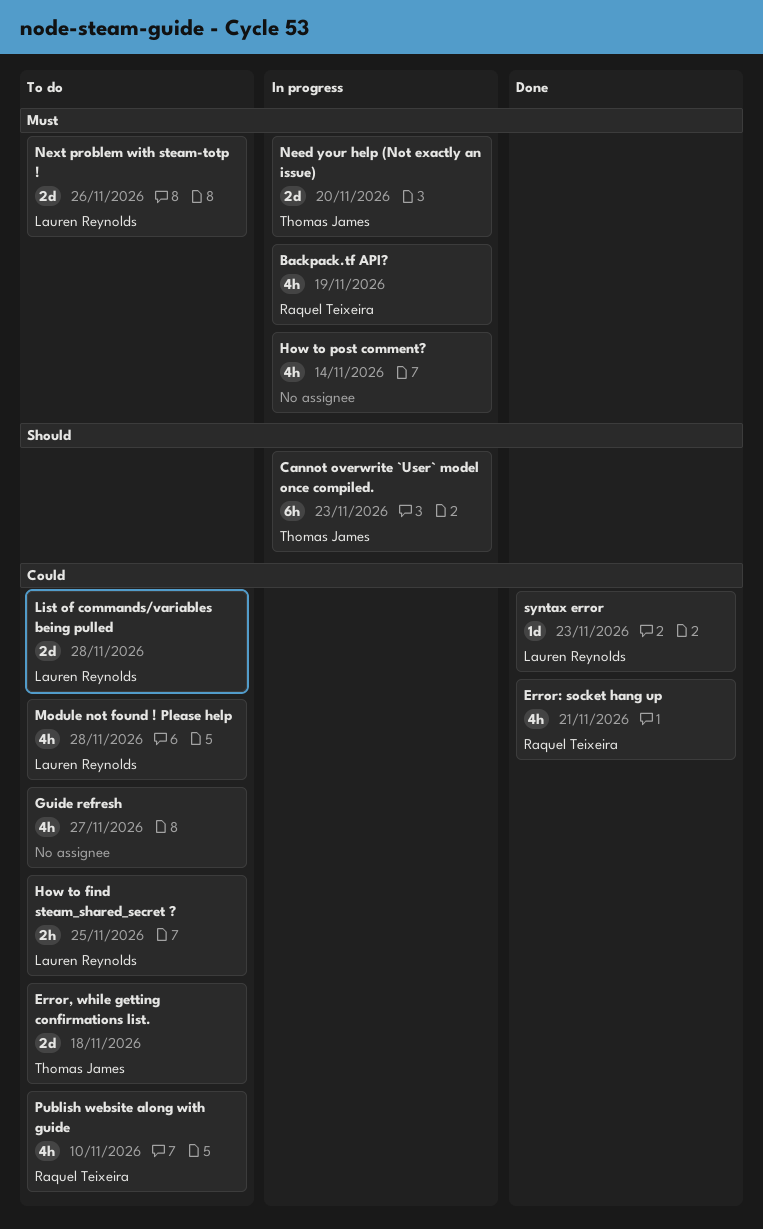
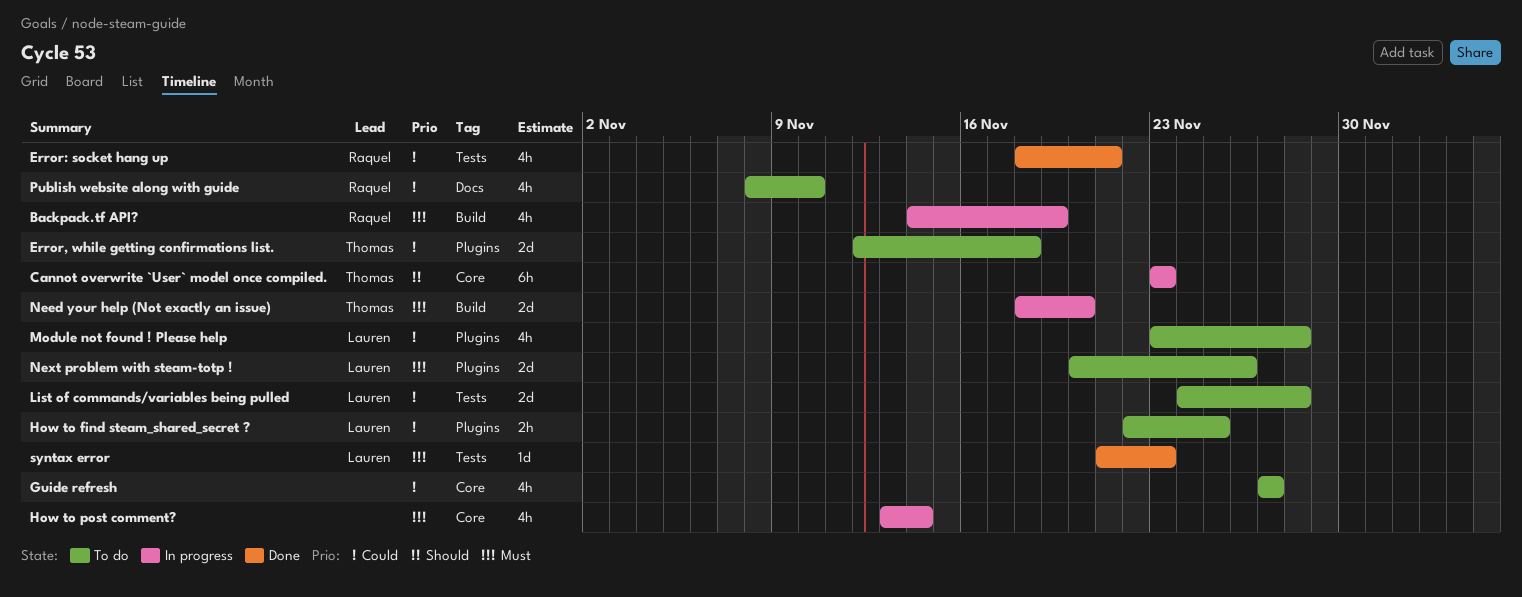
syntax error, priority: Could -> Must

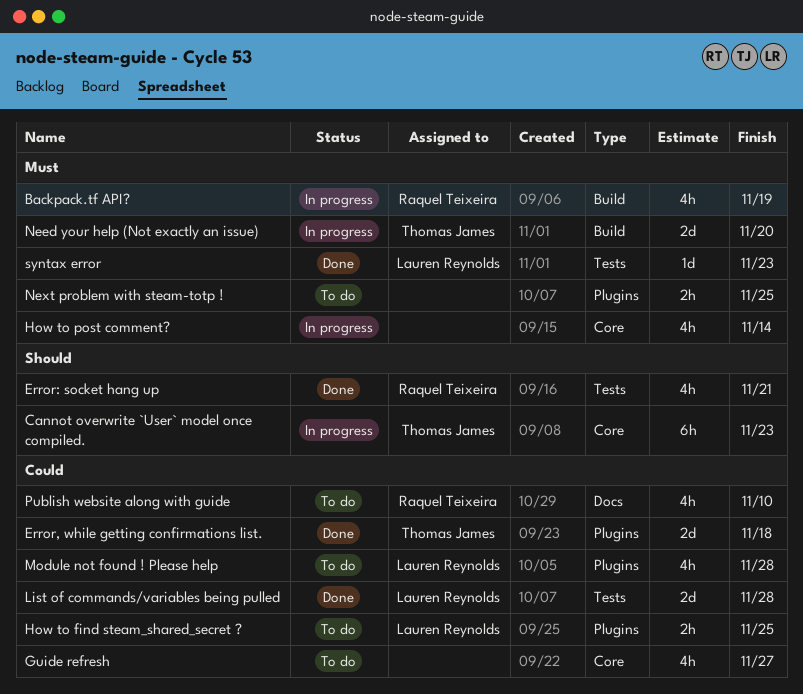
Error, while getting confirmations list., status: To do -> Done
Error: socket hang up, priority: Could -> Should
List of commands/variables being pulled, status: To do -> Done
Next problem with steam-totp !, owner: Lauren Reynolds -> none
Next problem with steam-totp !, estimate: 2d -> 2h
Next problem with steam-totp !, due: Nov 26 -> Nov 25

